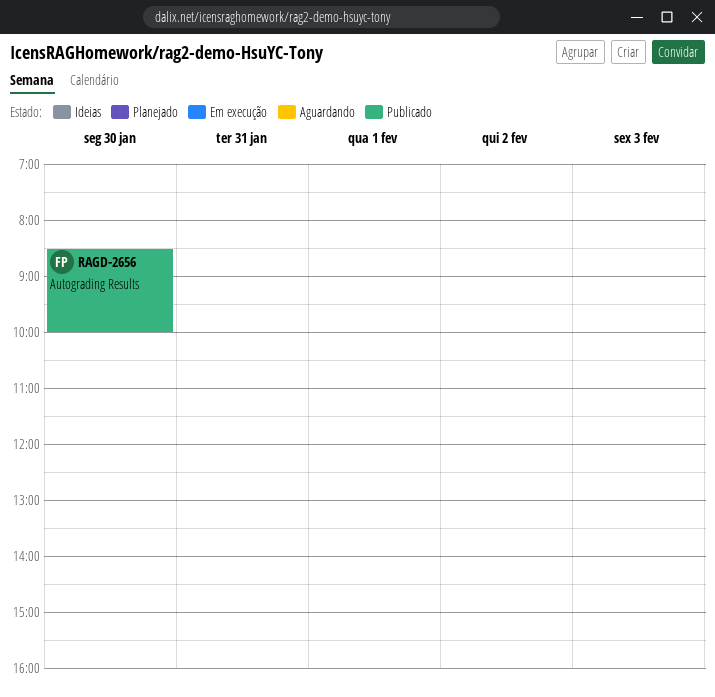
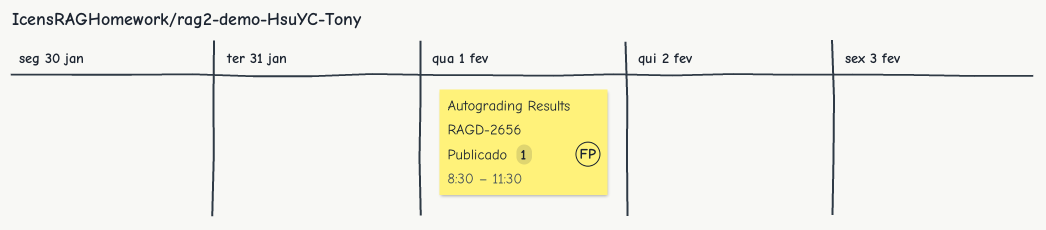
RAGD-2656, day: Jan 30 -> Feb 1
RAGD-2656, ends: 10:00 -> 11:30

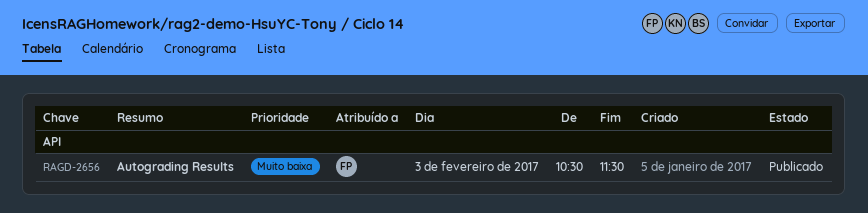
RAGD-2656, day: Feb 1 -> Feb 3
RAGD-2656, begins: 08:30 -> 10:30

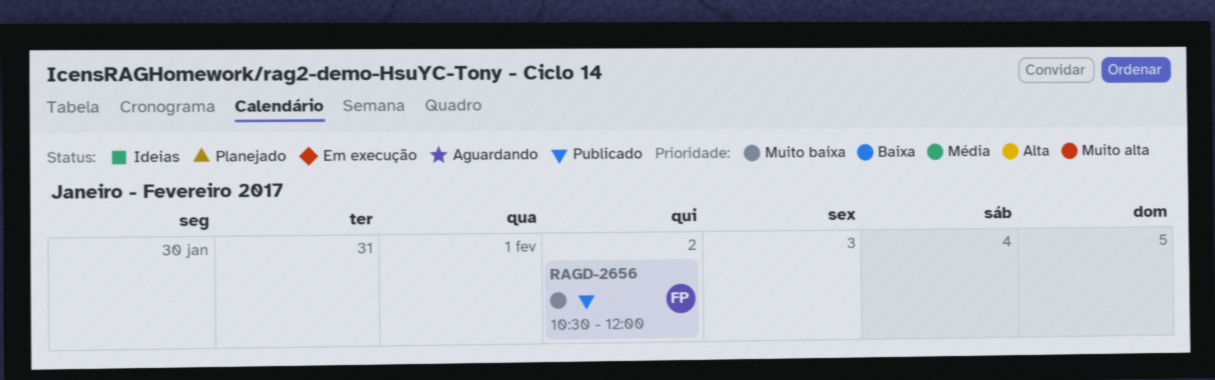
RAGD-2656, day: Feb 3 -> Feb 2
RAGD-2656, ends: 11:30 -> 12:00

